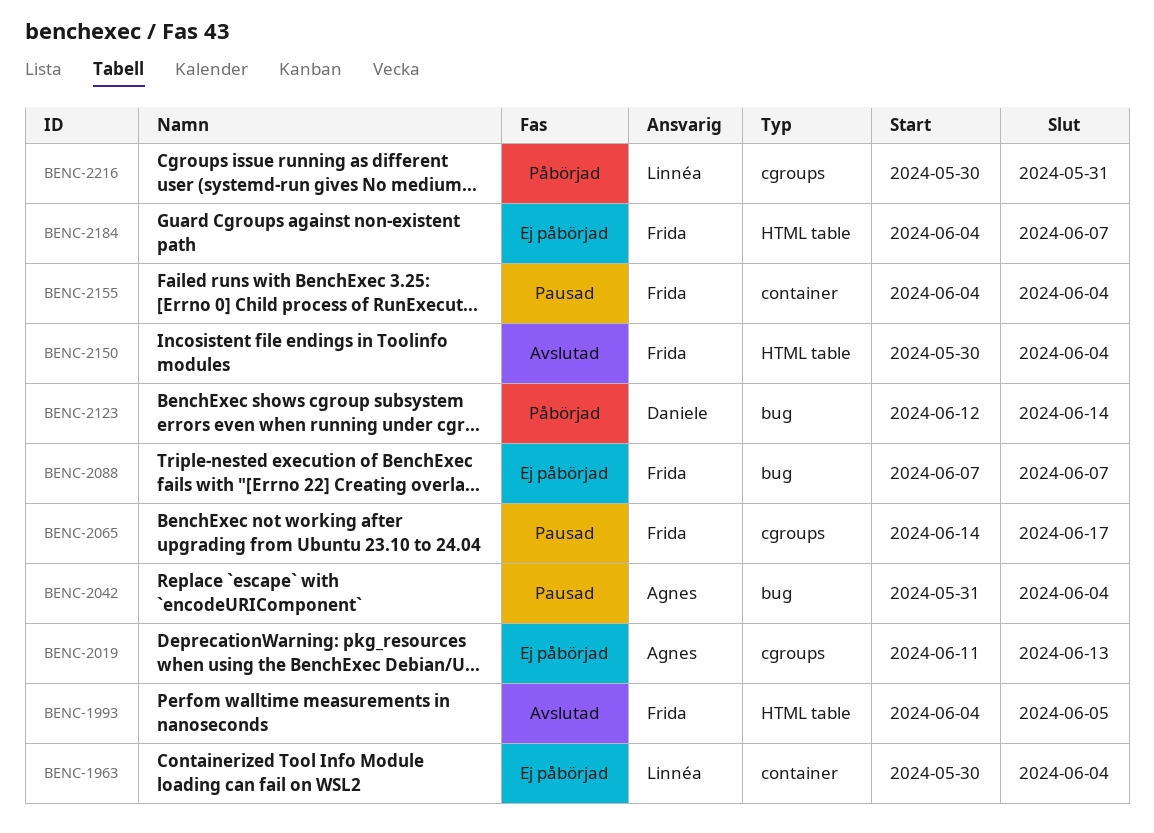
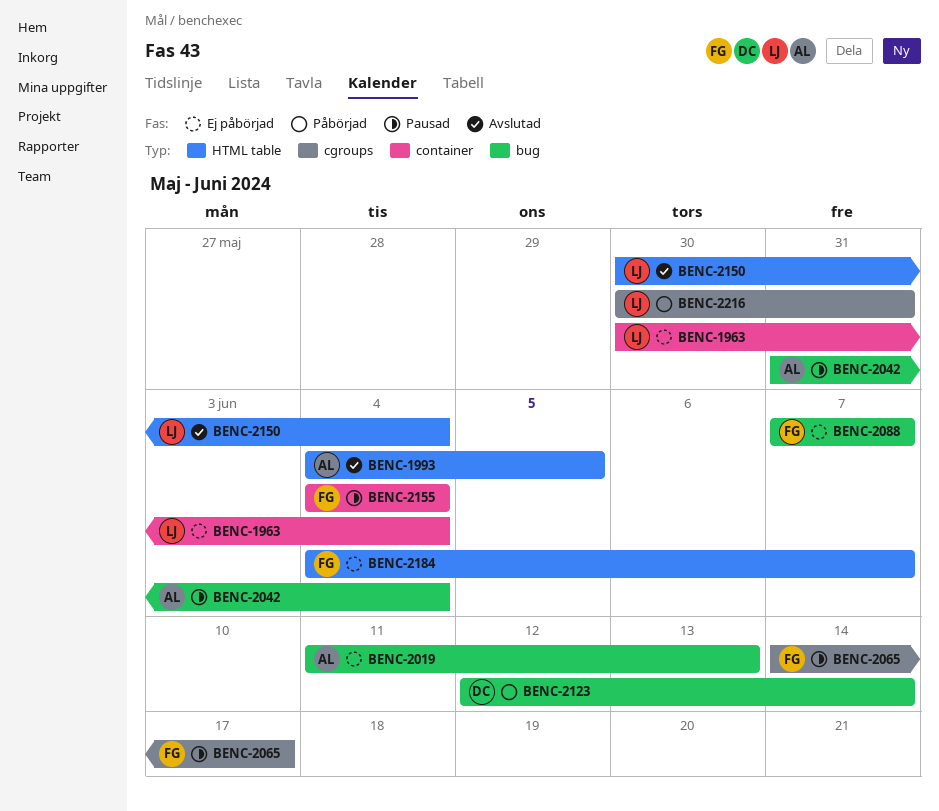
BENC-1993, owner: Frida -> Agnes
BENC-2019, label: cgroups -> bug
BENC-2150, owner: Frida -> Linnéa

